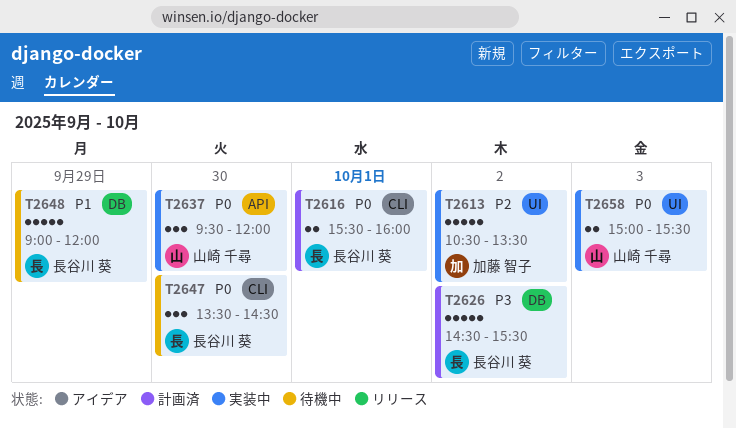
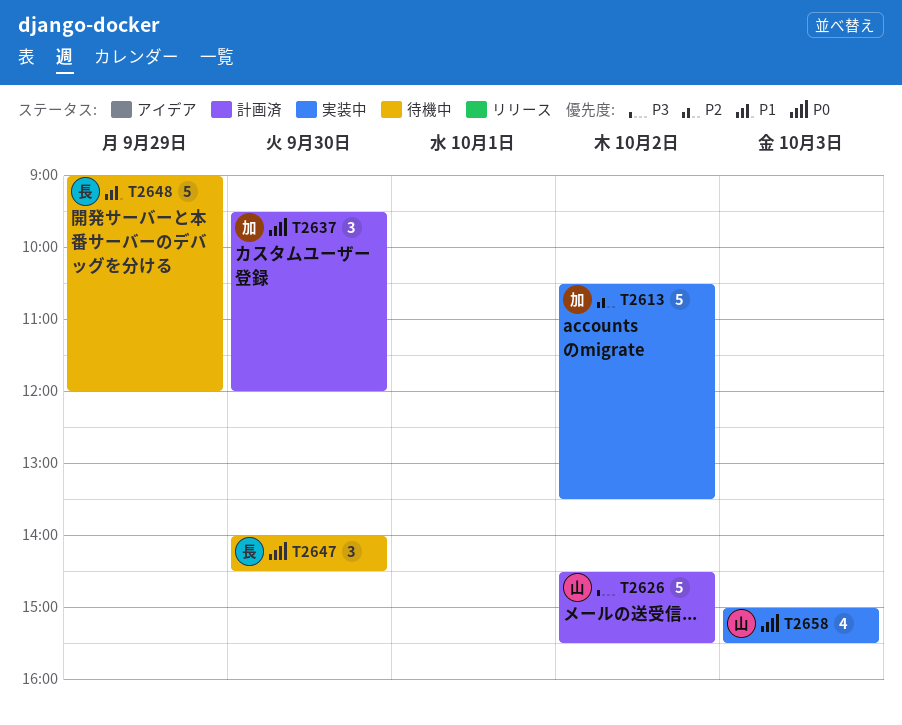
T2616: present -> none
T2626, owner: 長谷川 葵 -> 山崎 千尋
T2637, status: 実装中 -> 計画済
T2637, owner: 山崎 千尋 -> 加藤 智子
T2647, begins: 13:30 -> 14:00
T2658, estimate: 2 -> 4

